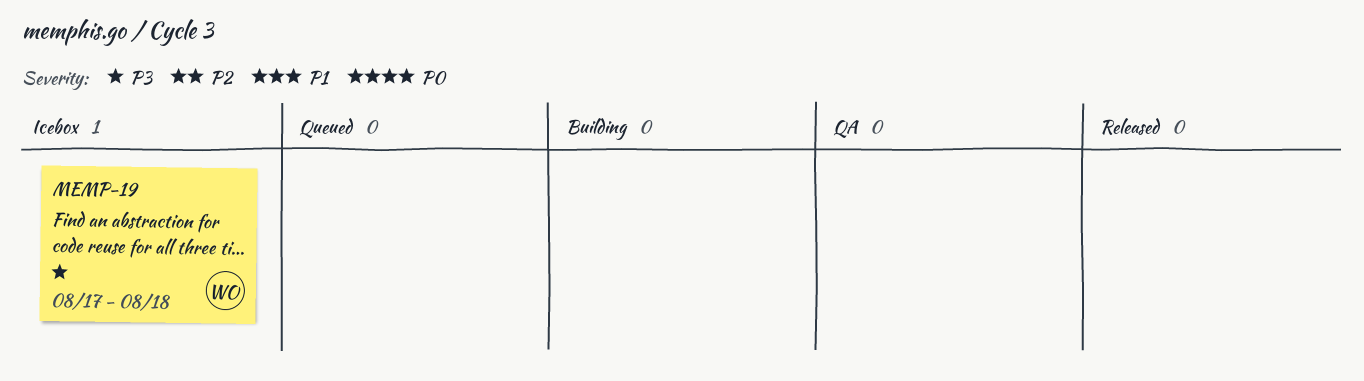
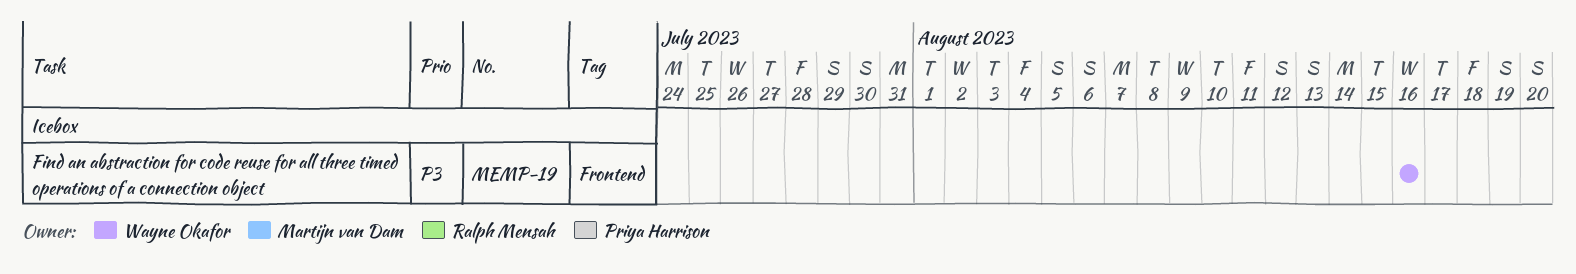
MEMP-19, start: Aug 17 -> Aug 16
MEMP-19, due: Aug 18 -> Aug 16

